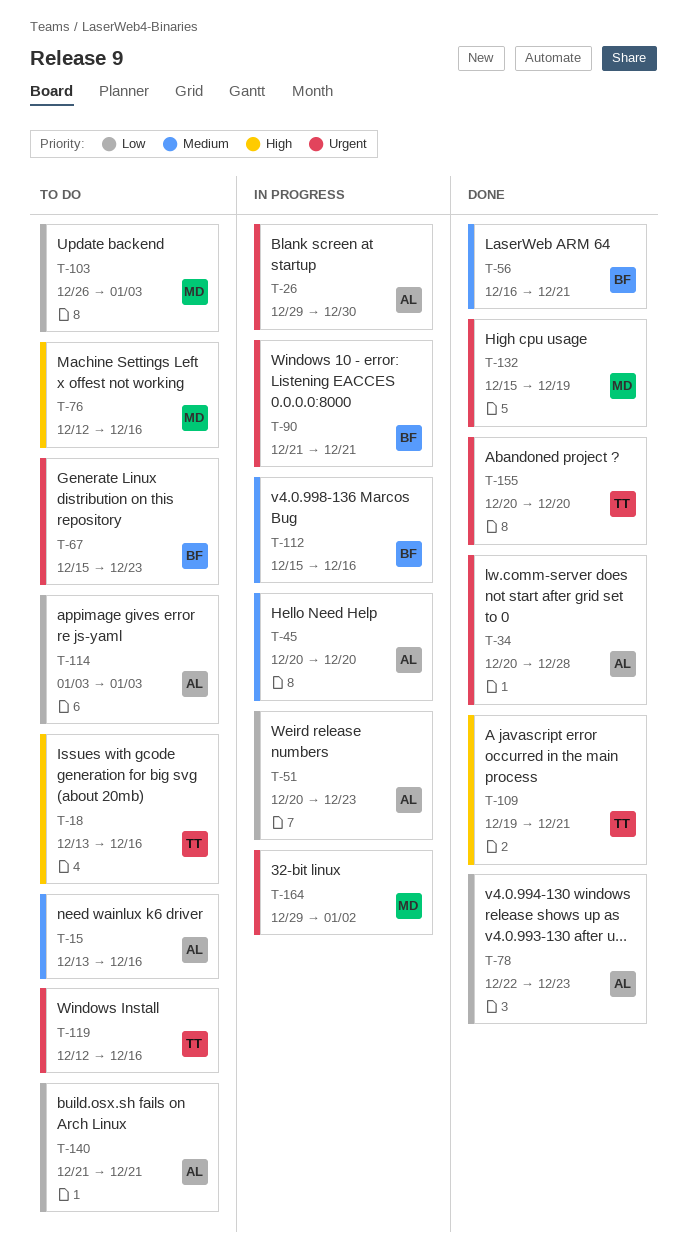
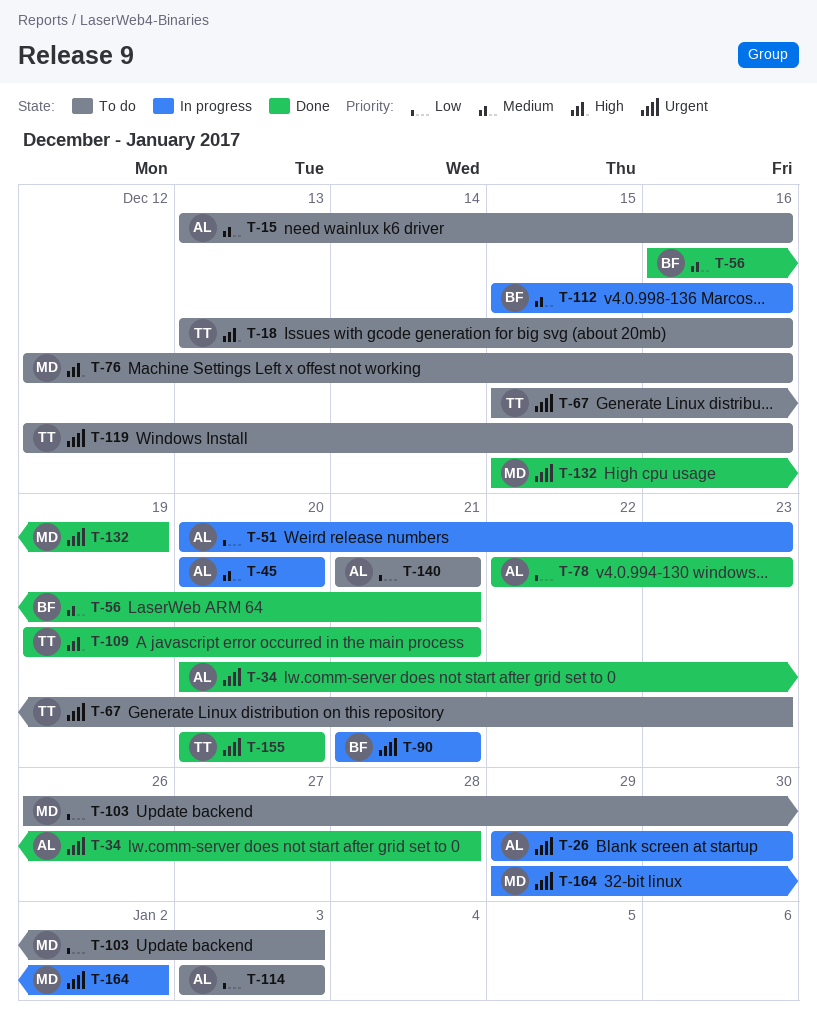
T-67, owner: BF -> TT

